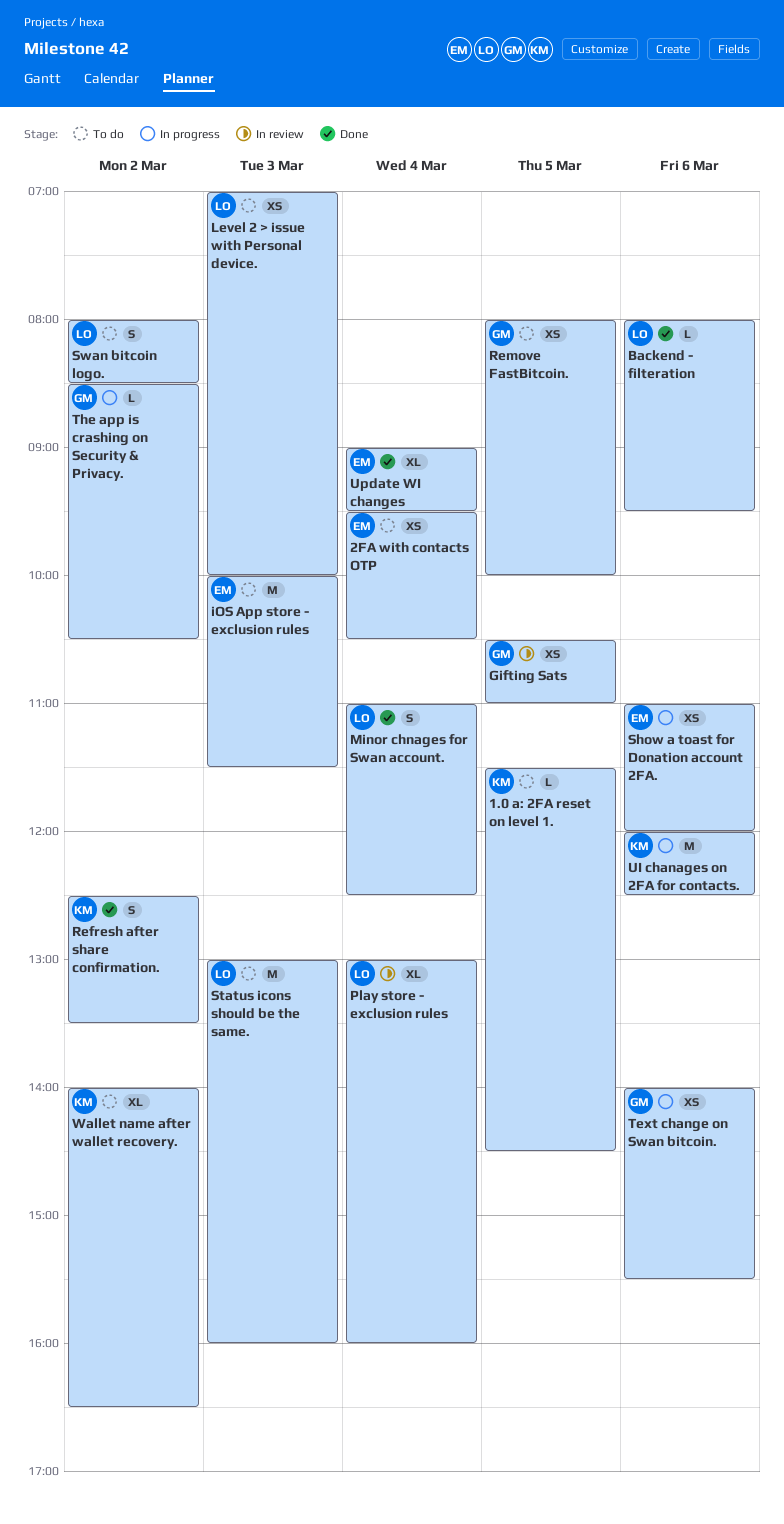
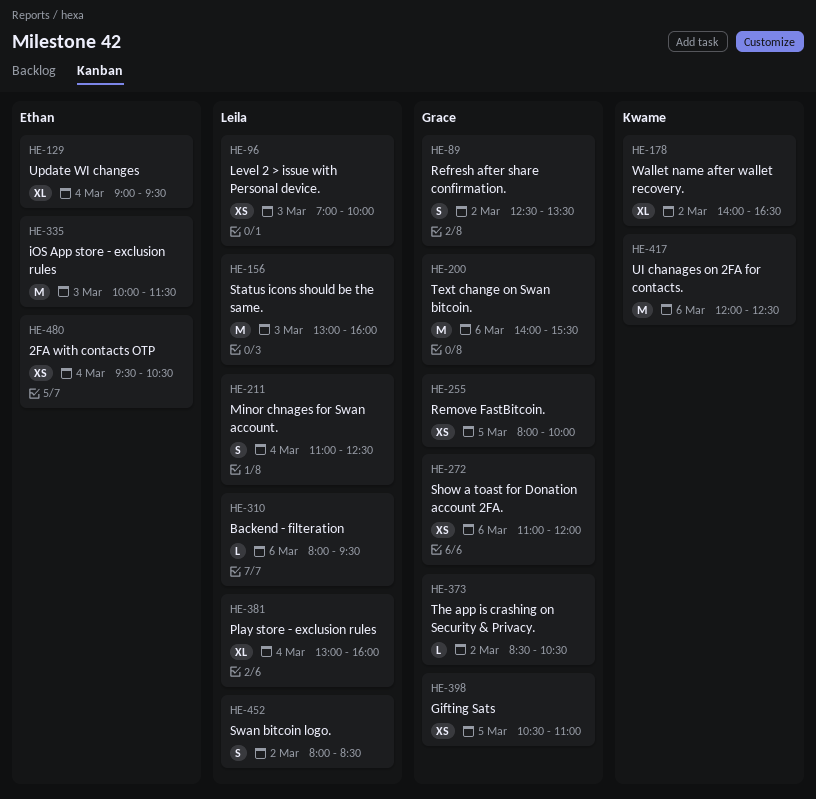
1.0 a: 2FA reset on level 1.: present -> none
Refresh after share confirmation., owner: Kwame -> Grace
Show a toast for Donation account 2FA., owner: Ethan -> Grace
Text change on Swan bitcoin., estimate: XS -> M

